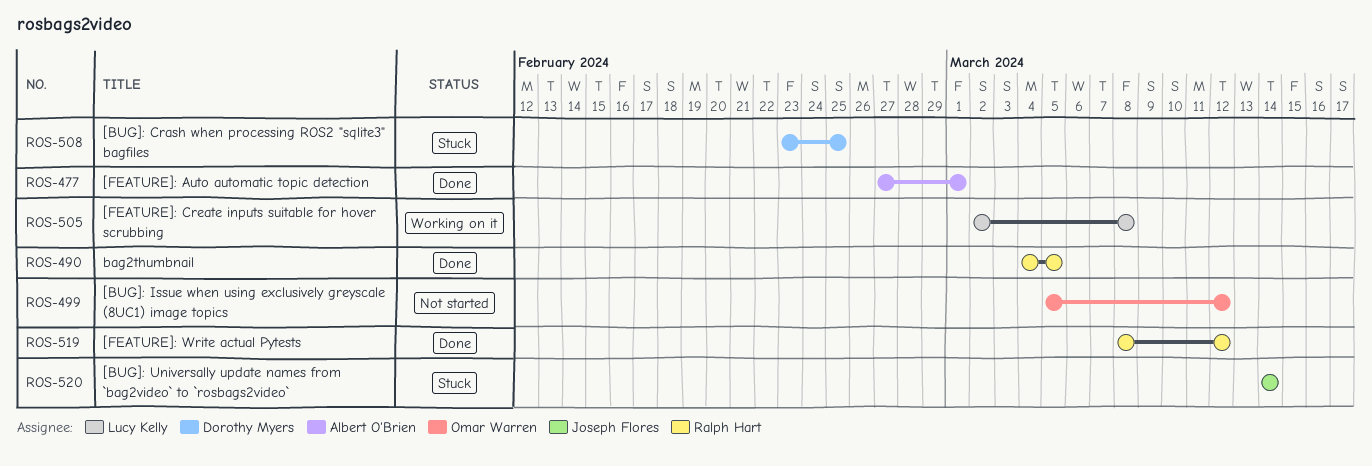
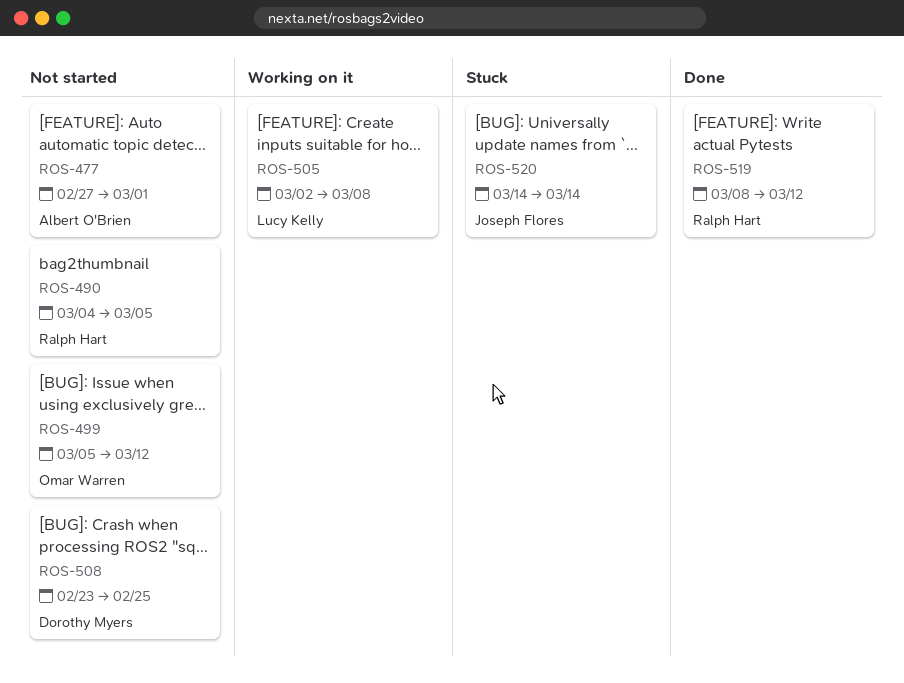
ROS-477, status: Done -> Not started
ROS-490, status: Done -> Not started
ROS-508, status: Stuck -> Not started

